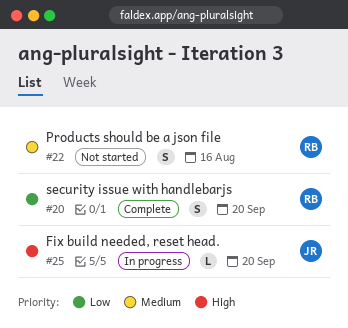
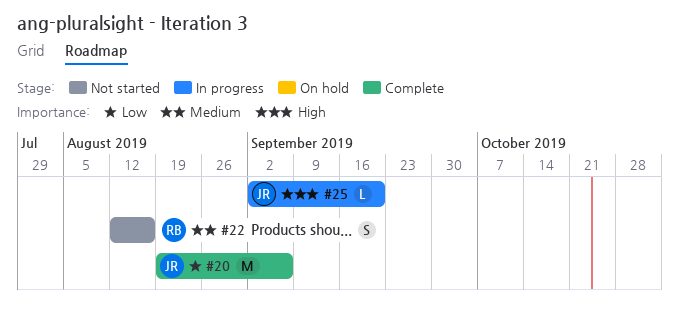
#20, owner: RB -> JR
#20, estimate: S -> M
#20, due: Sep 20 -> Sep 6

